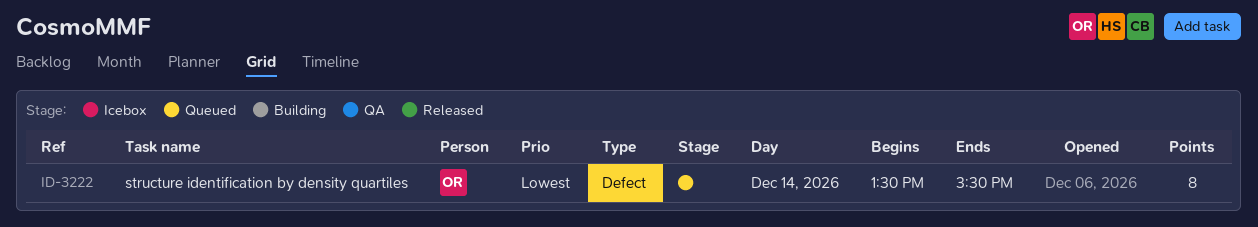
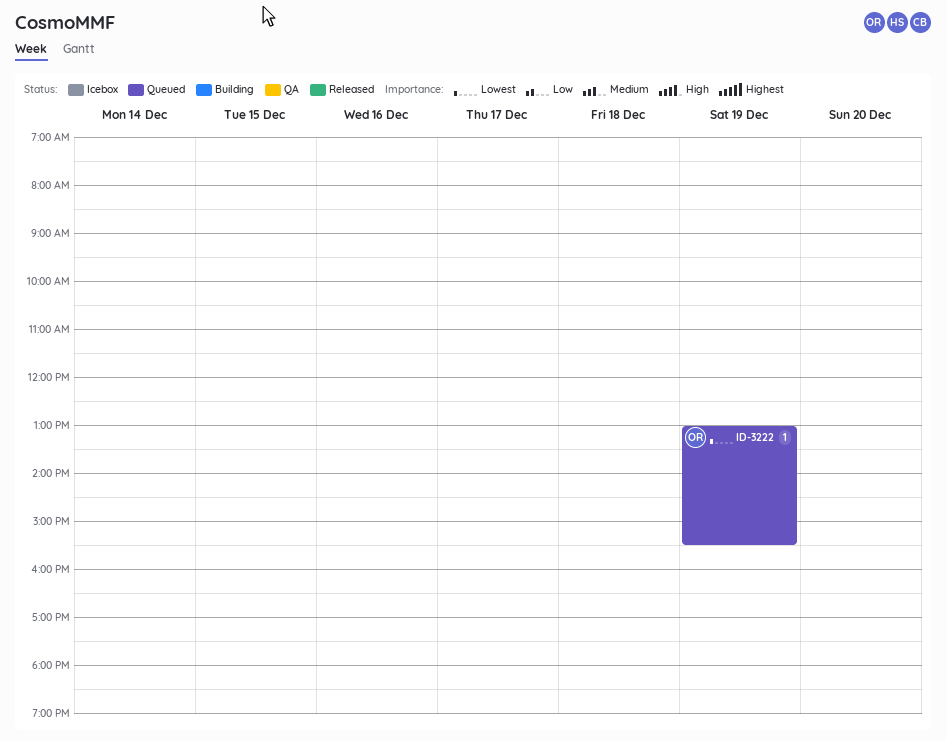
ID-3222, estimate: 8 -> 1
ID-3222, day: Dec 14 -> Dec 19
ID-3222, begins: 13:30 -> 13:00

